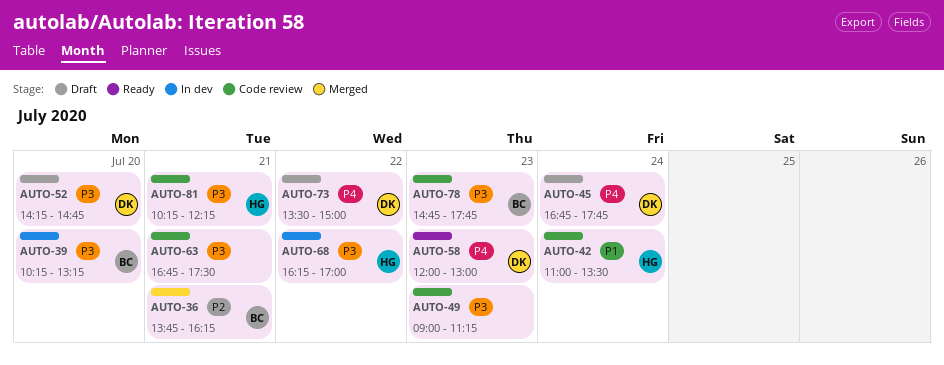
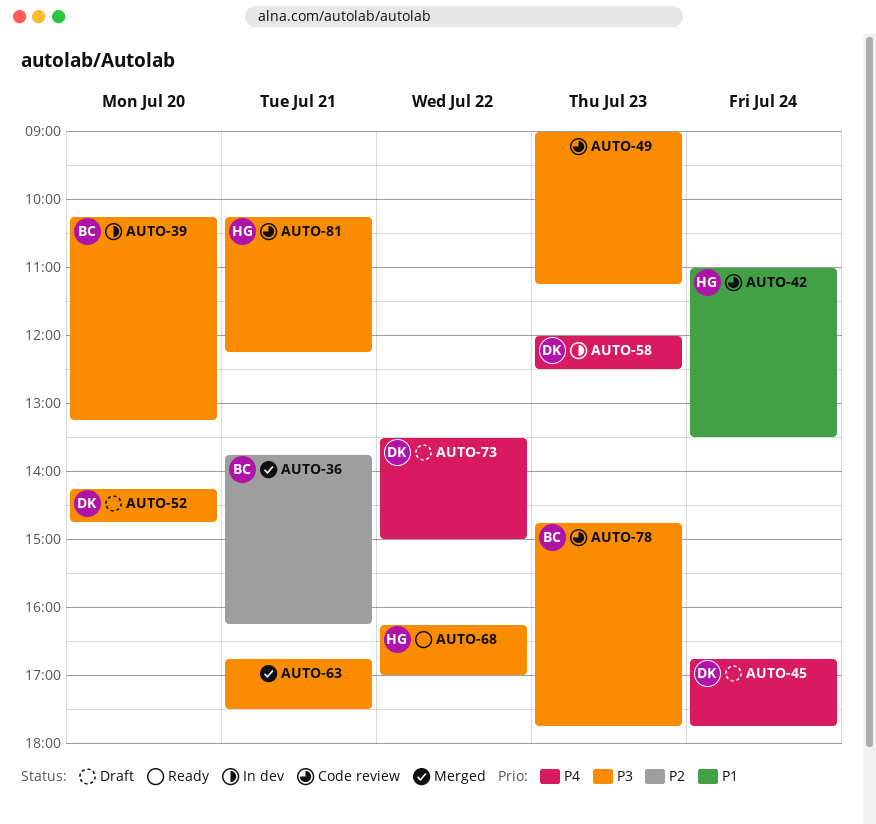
AUTO-58, status: Ready -> In dev
AUTO-58, ends: 13:00 -> 12:30
AUTO-63, status: Code review -> Merged
AUTO-68, status: In dev -> Ready

